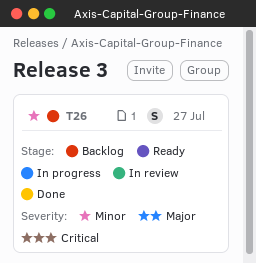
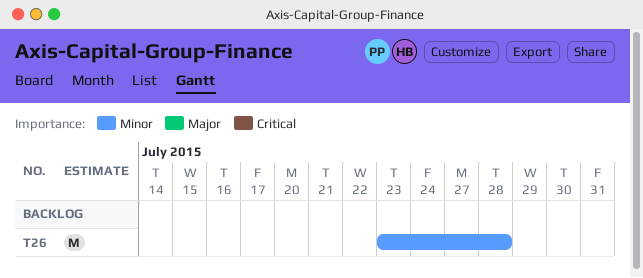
T26, estimate: S -> M
T26, due: Jul 27 -> Jul 28

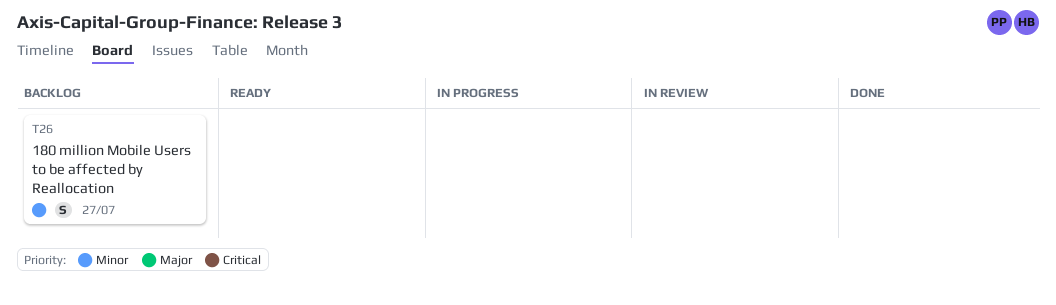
T26, estimate: M -> S
T26, due: Jul 28 -> Jul 27

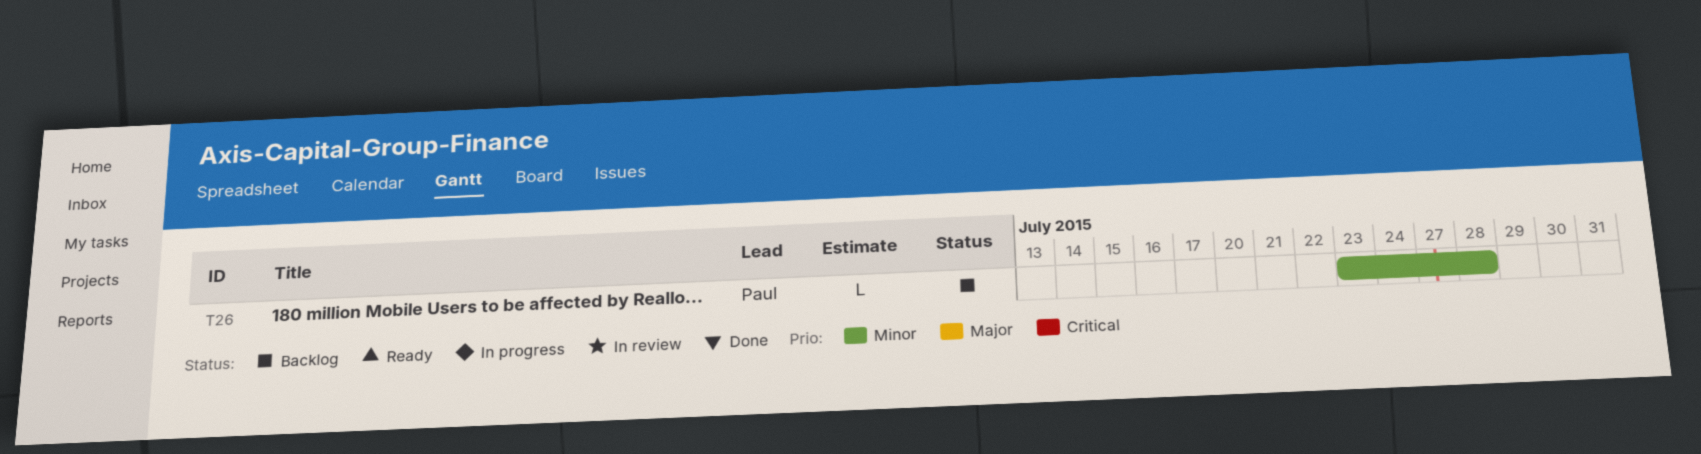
T26, estimate: S -> L
T26, due: Jul 27 -> Jul 28

